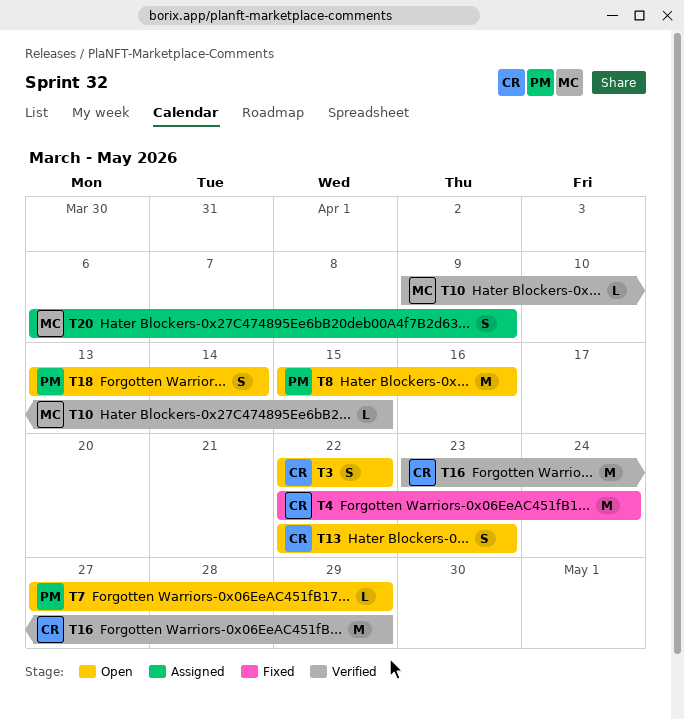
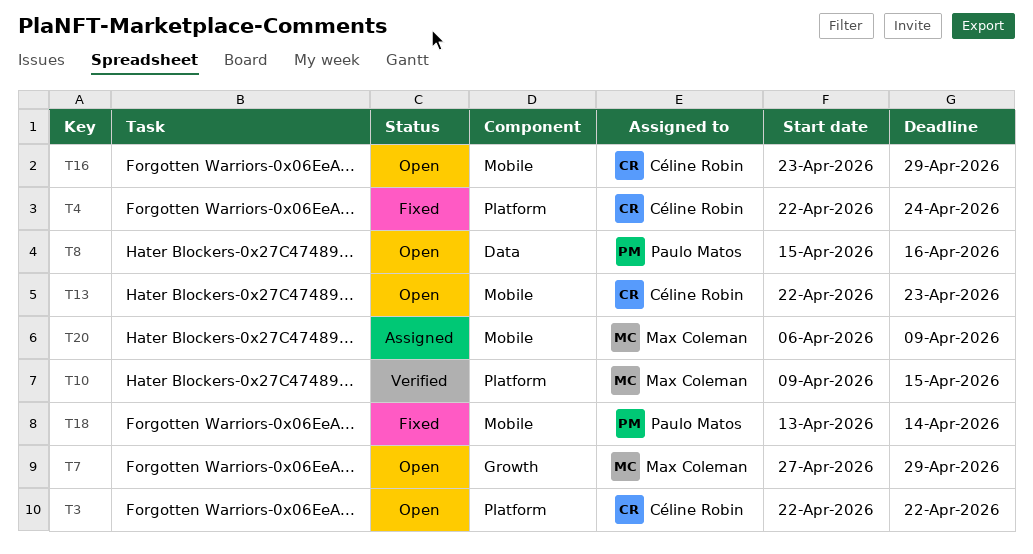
T7, owner: Paulo Matos -> Max Coleman
T16, status: Verified -> Open
T18, status: Open -> Fixed

